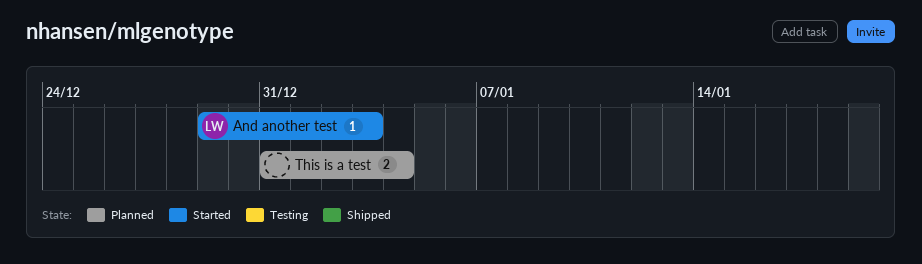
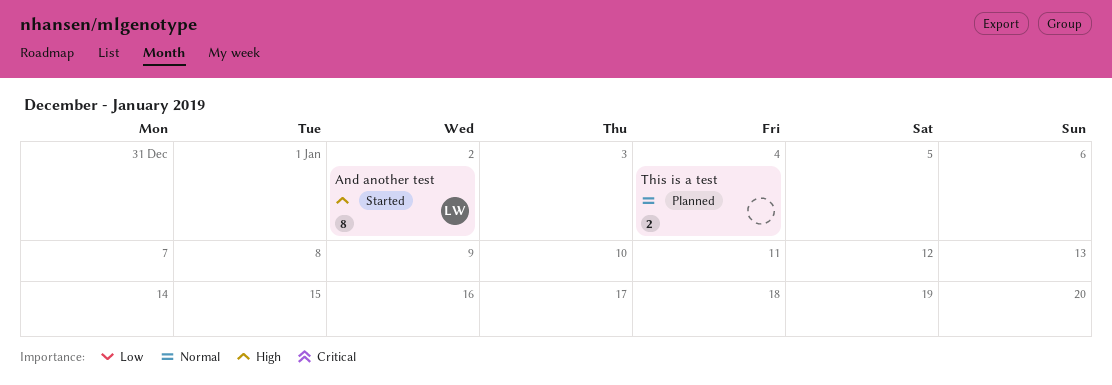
And another test, estimate: 1 -> 8
And another test, due: Jan 3 -> Jan 2

